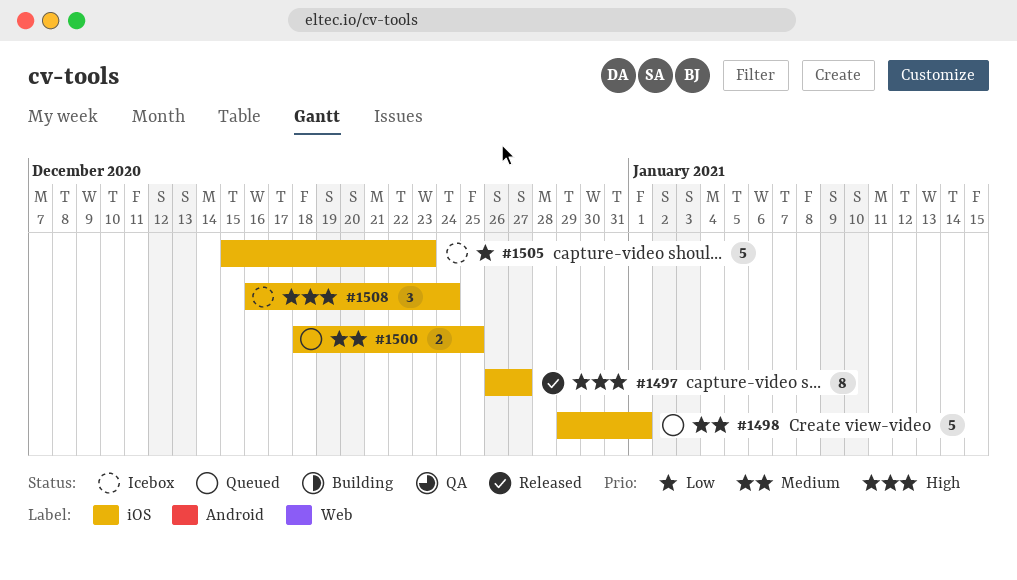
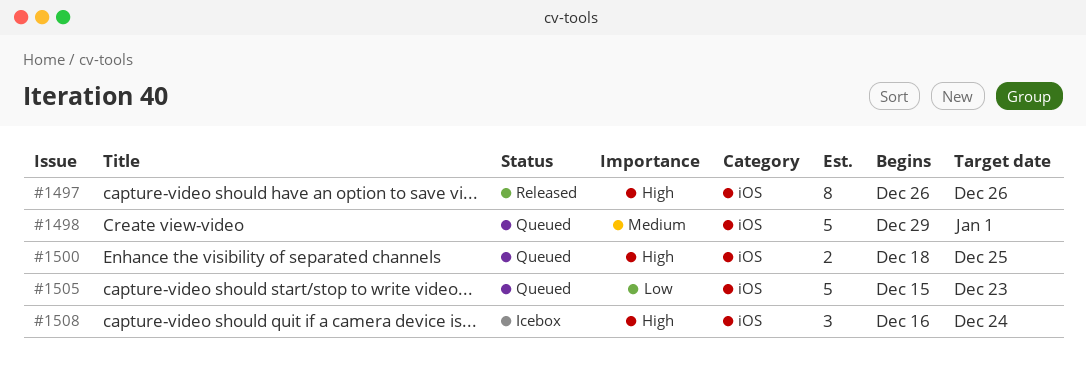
#1497, due: Dec 27 -> Dec 26
#1500, priority: Medium -> High
#1505, status: Icebox -> Queued

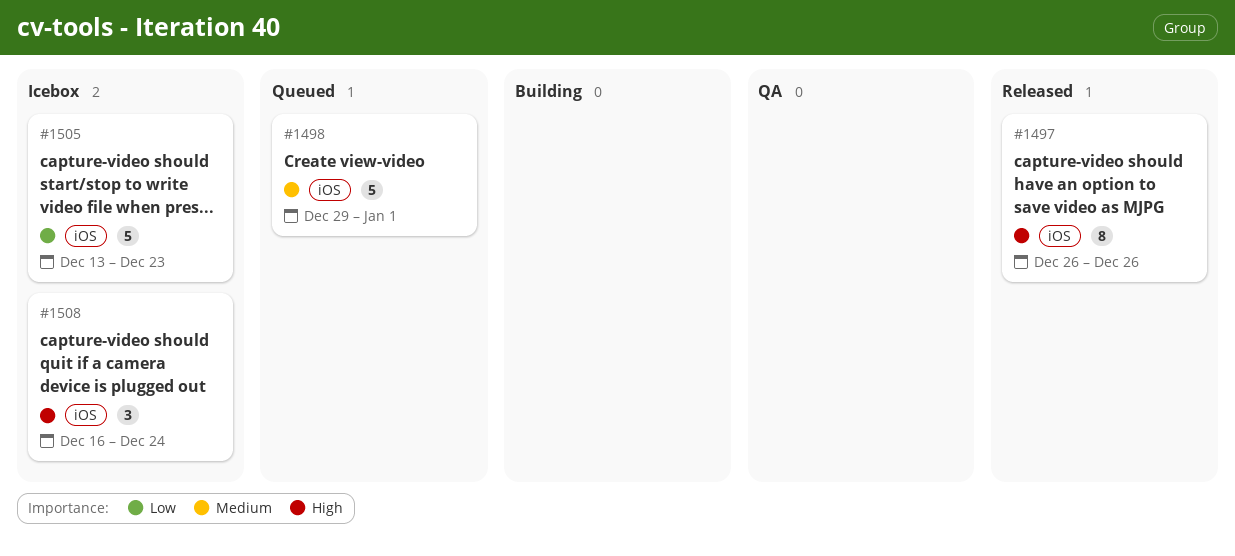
#1500: present -> none
#1505, status: Queued -> Icebox
#1505, start: Dec 15 -> Dec 13

